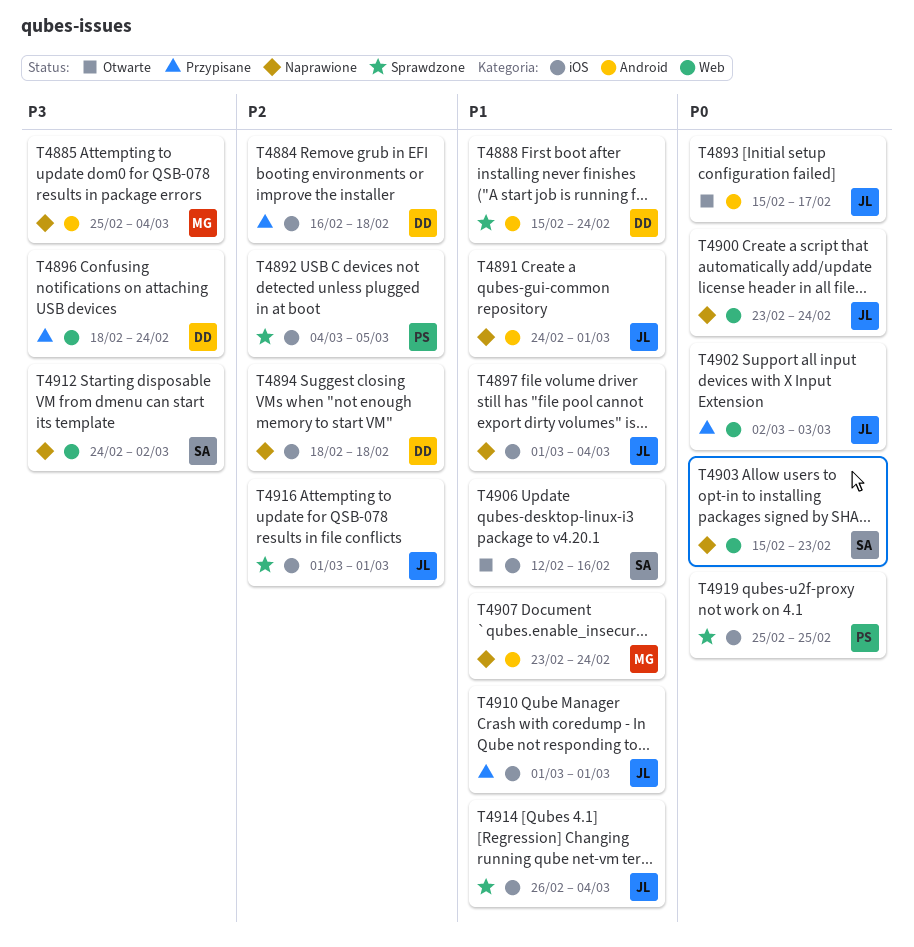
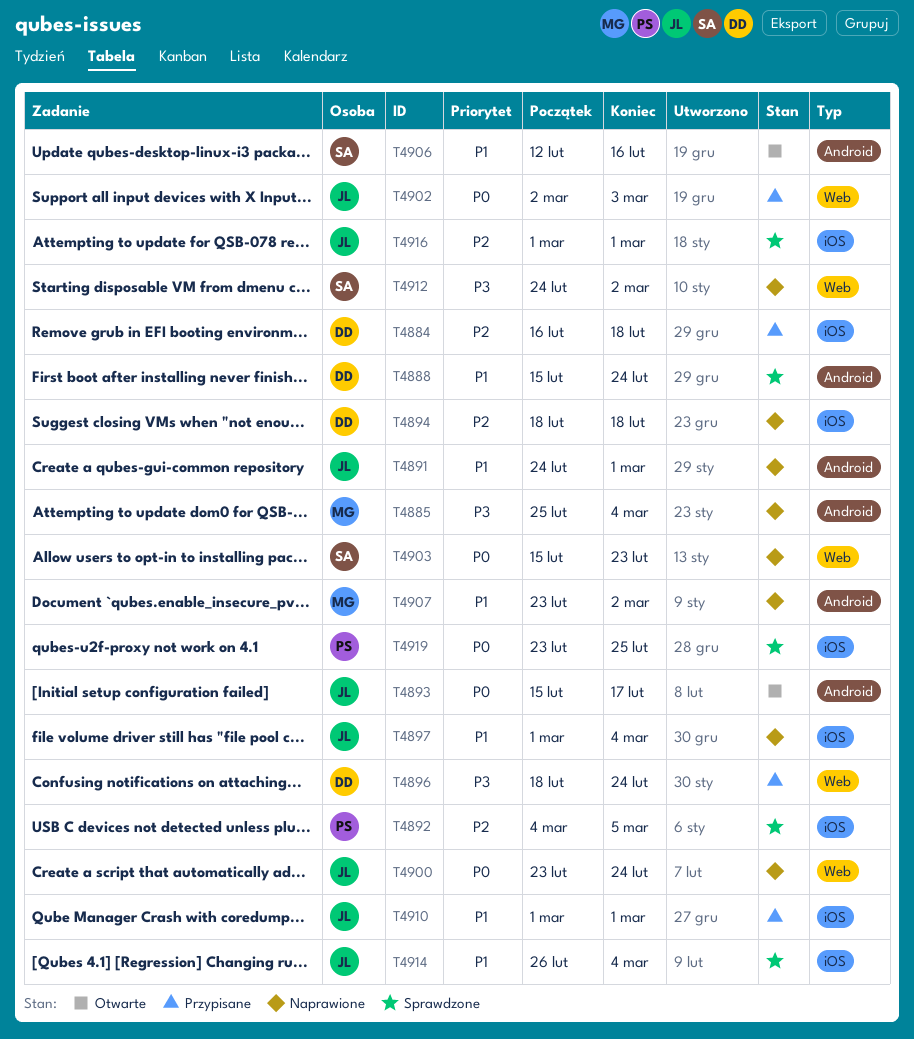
T4906, label: iOS -> Android
T4907, due: Feb 24 -> Mar 2
T4919, start: Feb 25 -> Feb 23

